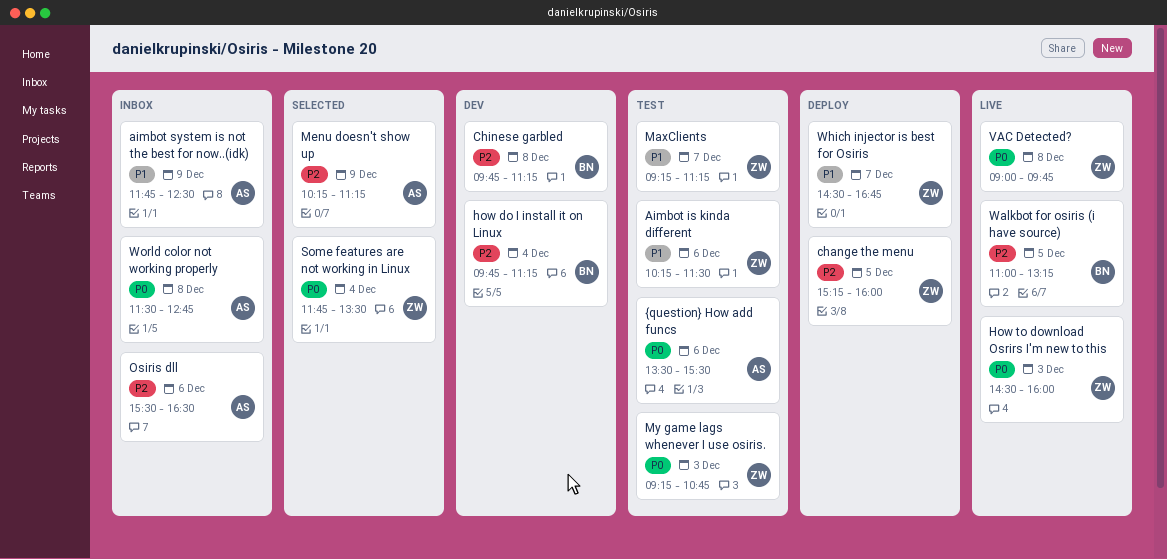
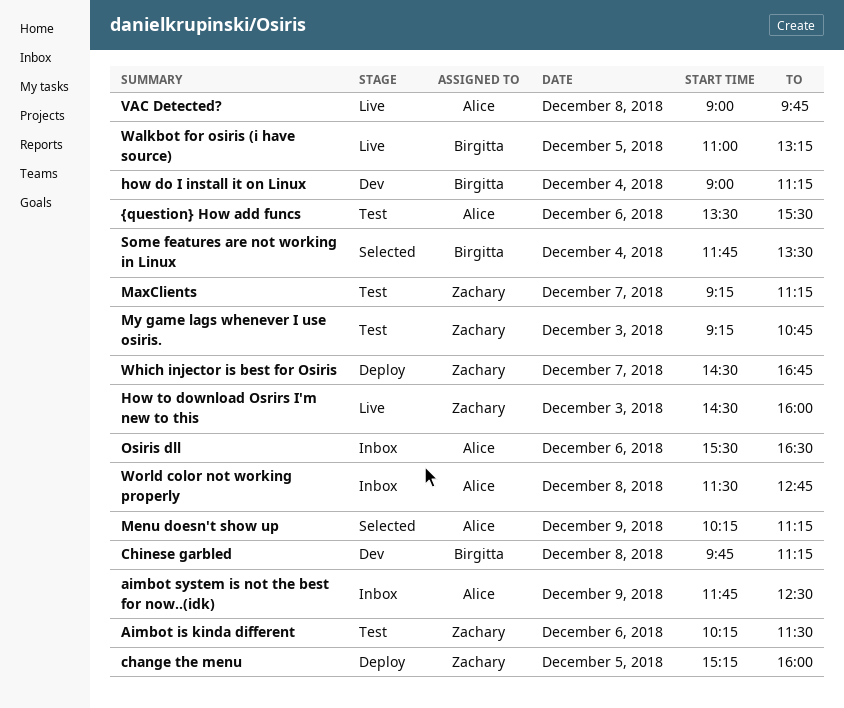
how do I install it on Linux, begins: 09:45 -> 09:00
Some features are not working in Linux, owner: Zachary -> Birgitta
VAC Detected?, owner: Zachary -> Alice

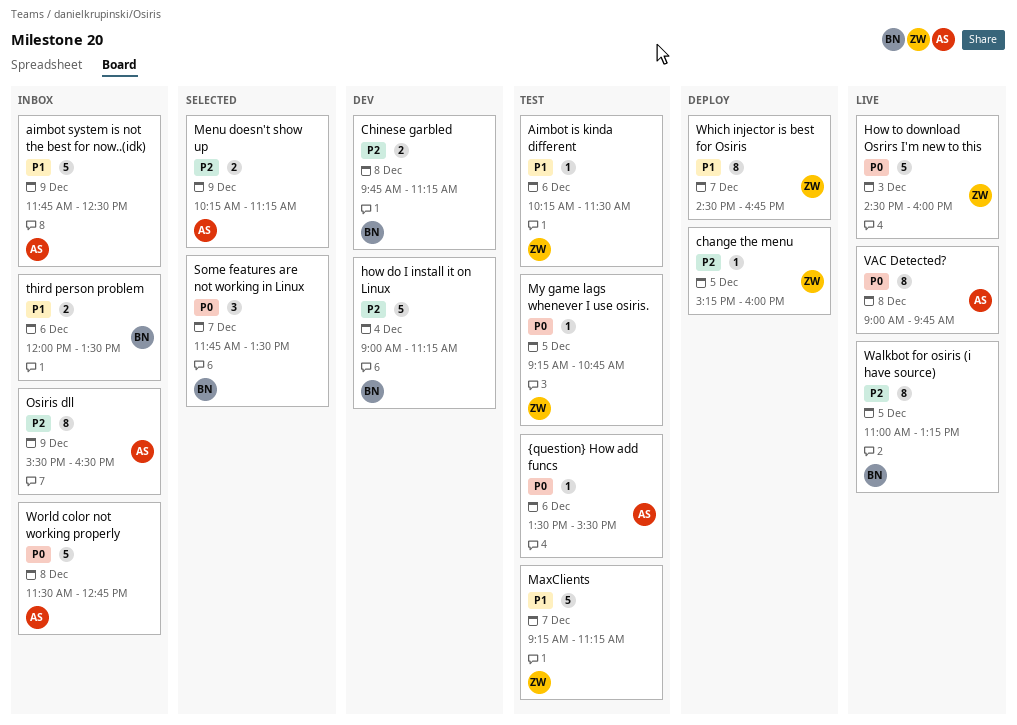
My game lags whenever I use osiris., day: Dec 3 -> Dec 5
Osiris dll, day: Dec 6 -> Dec 9
Some features are not working in Linux, day: Dec 4 -> Dec 7
third person problem: none -> present

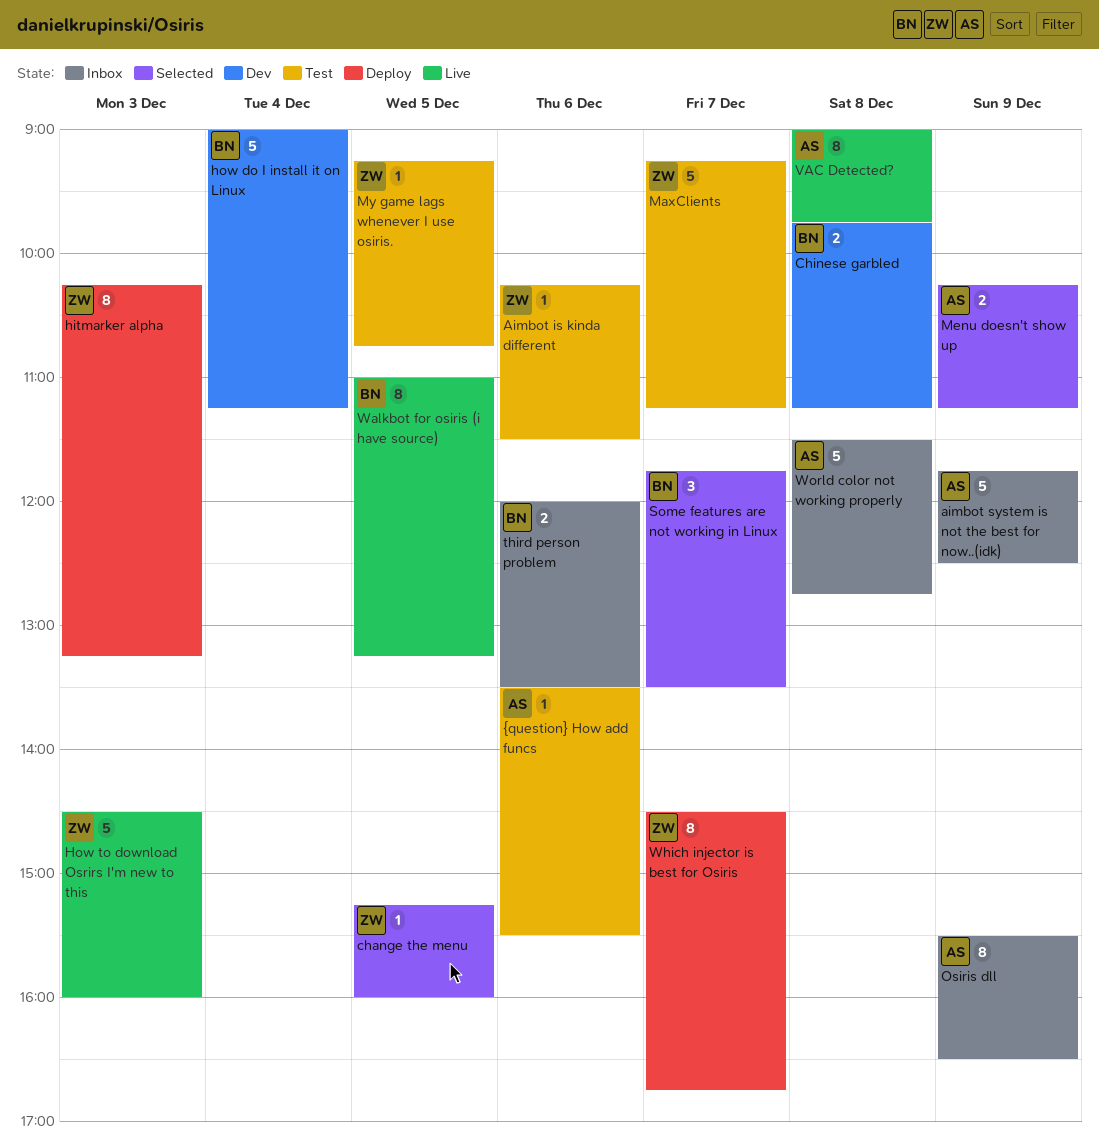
change the menu, status: Deploy -> Selected
hitmarker alpha: none -> present

